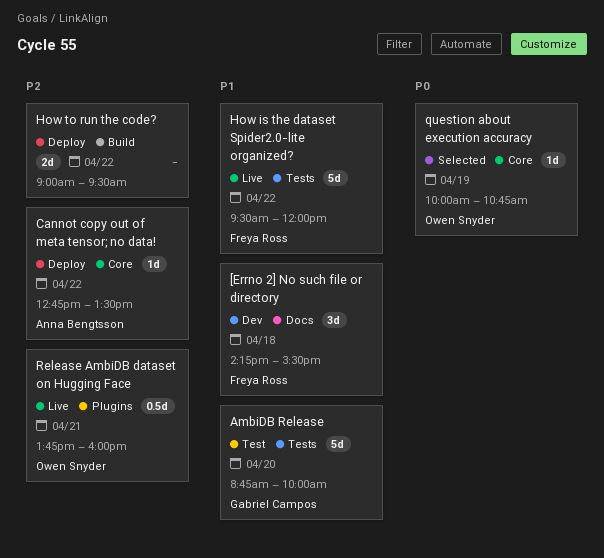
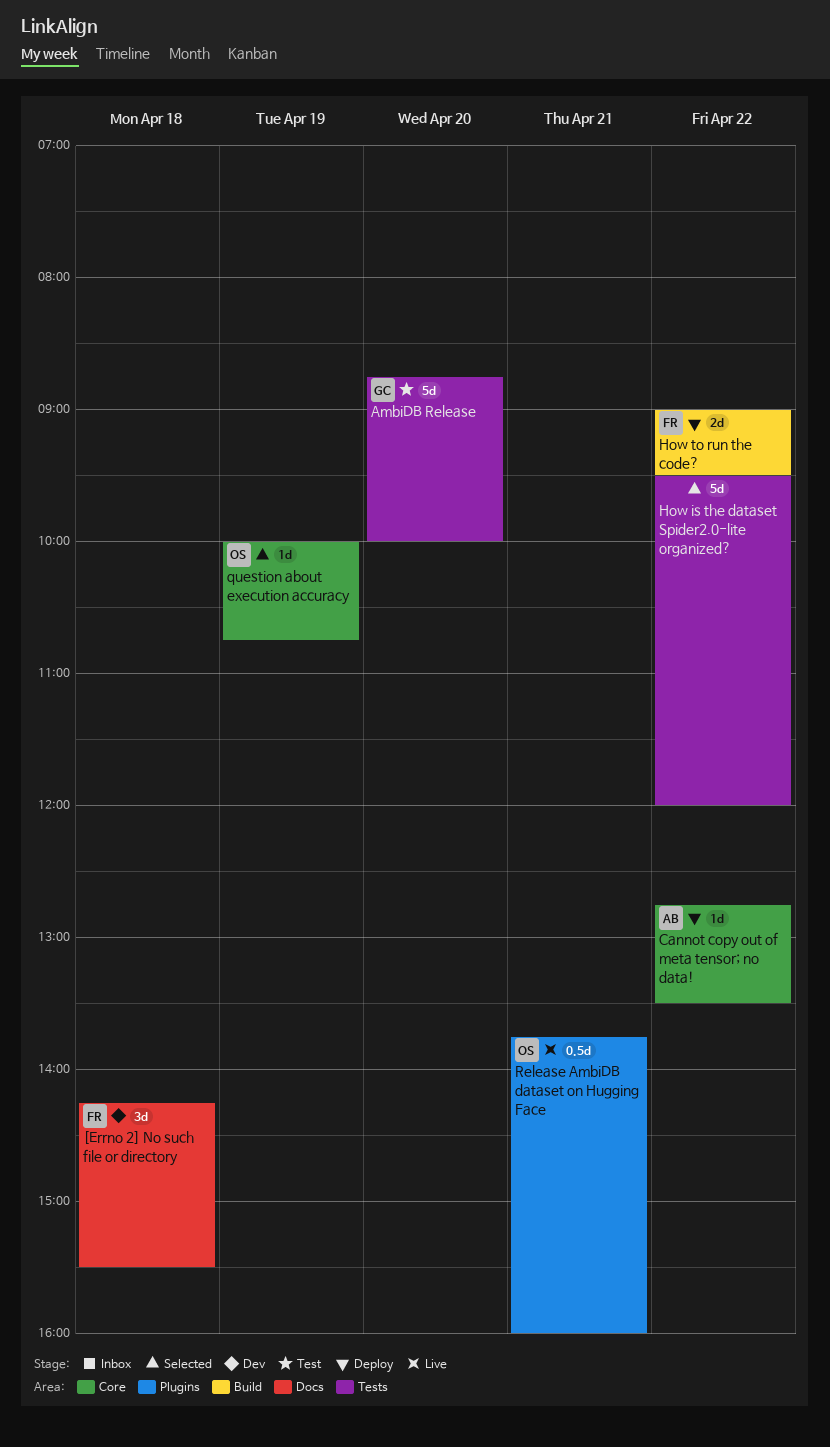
How is the dataset Spider2.0-lite organized?, status: Live -> Selected
How is the dataset Spider2.0-lite organized?, owner: Freya Ross -> none
How to run the code?, owner: none -> Freya Ross

